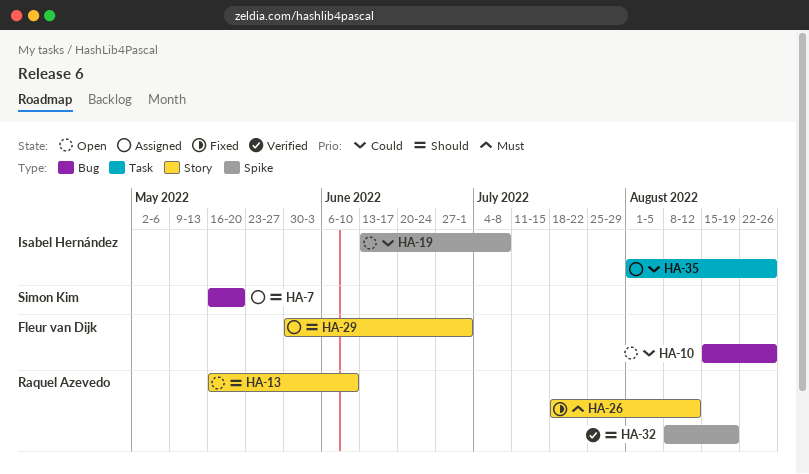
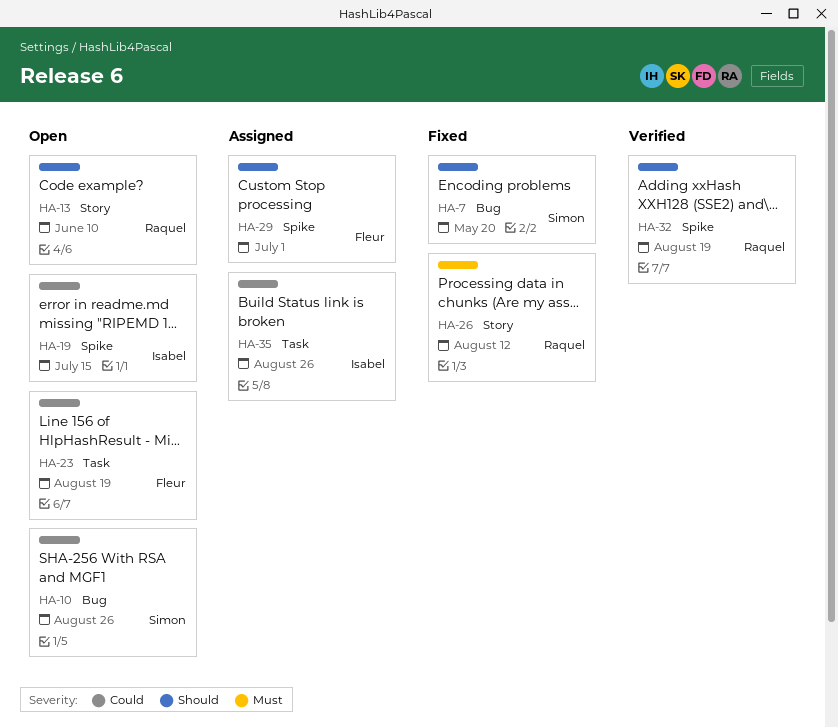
HA-7, status: Assigned -> Fixed
HA-10, owner: Fleur van Dijk -> Simon Kim
HA-19, due: Jul 8 -> Jul 15
HA-23: none -> present
HA-29, label: Story -> Spike

